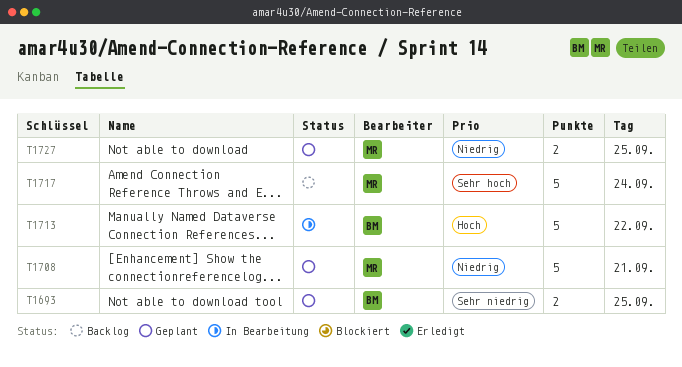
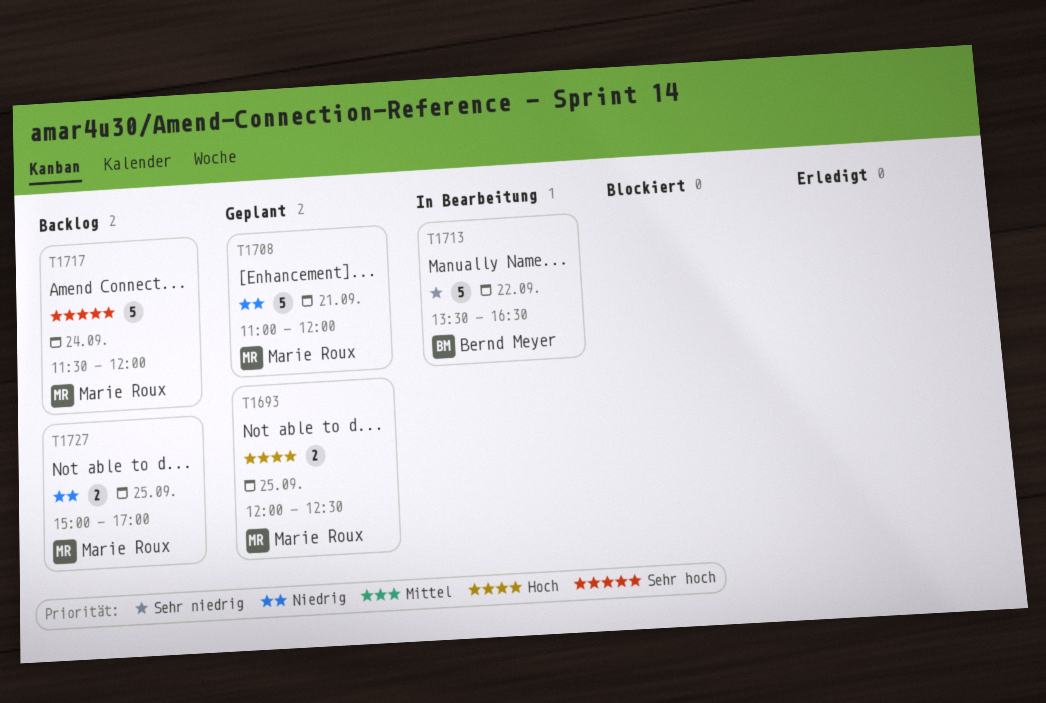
T1693, owner: Bernd Meyer -> Marie Roux
T1693, priority: Sehr niedrig -> Hoch
T1713, priority: Hoch -> Sehr niedrig
T1727, status: Geplant -> Backlog

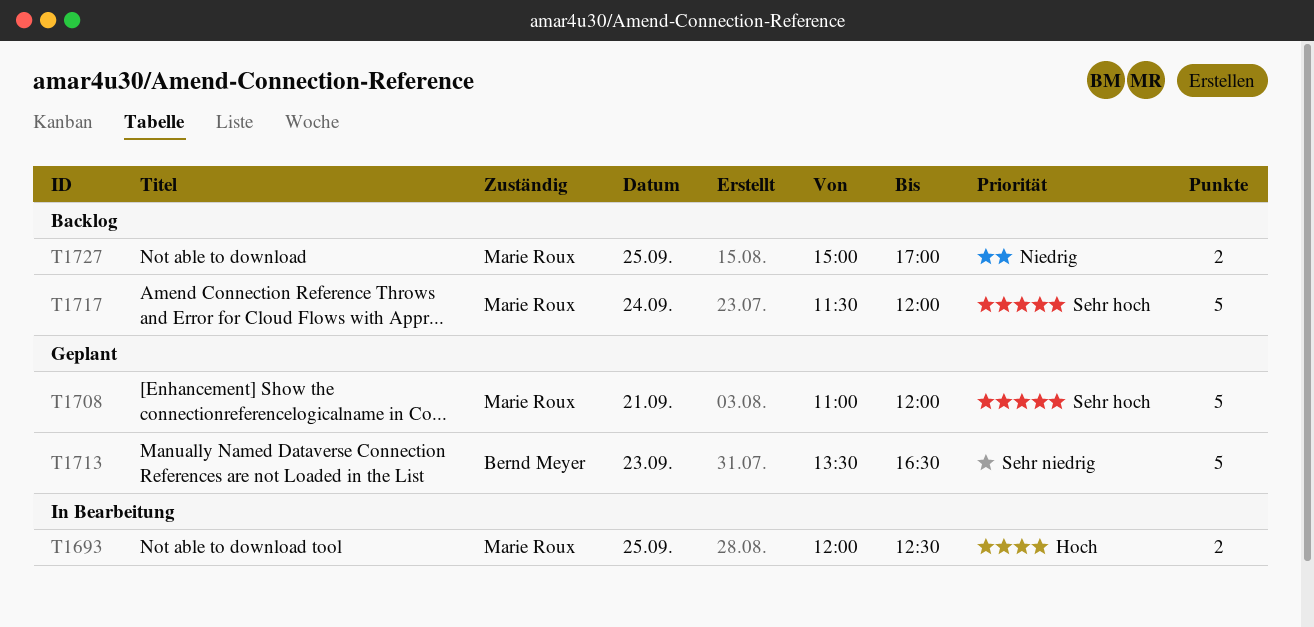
T1693, status: Geplant -> In Bearbeitung
T1708, priority: Niedrig -> Sehr hoch
T1713, status: In Bearbeitung -> Geplant
T1713, day: Sep 22 -> Sep 23

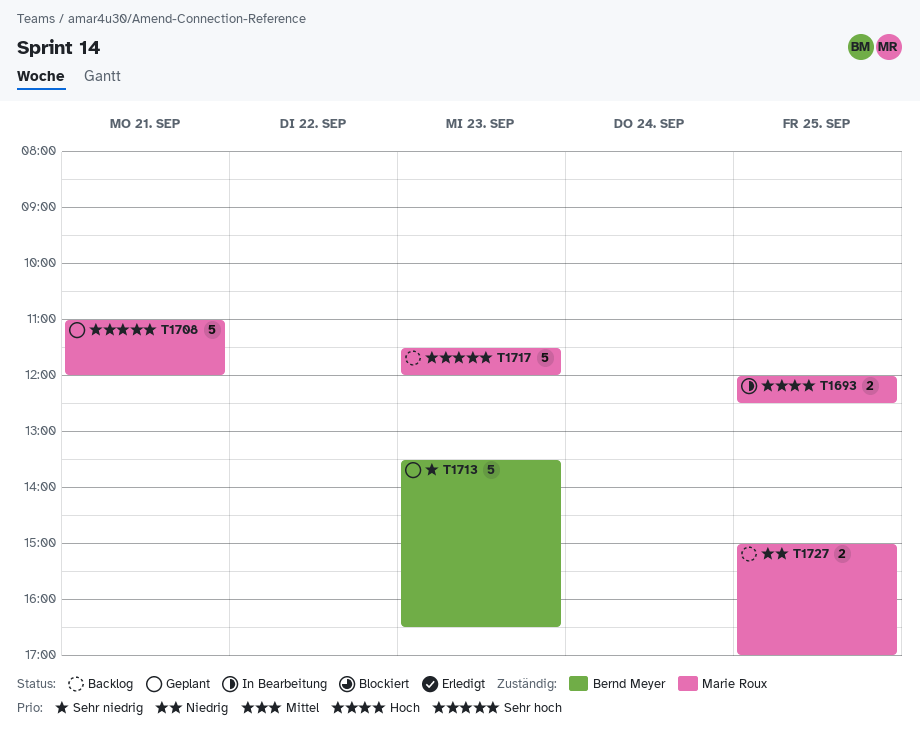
T1717, day: Sep 24 -> Sep 23

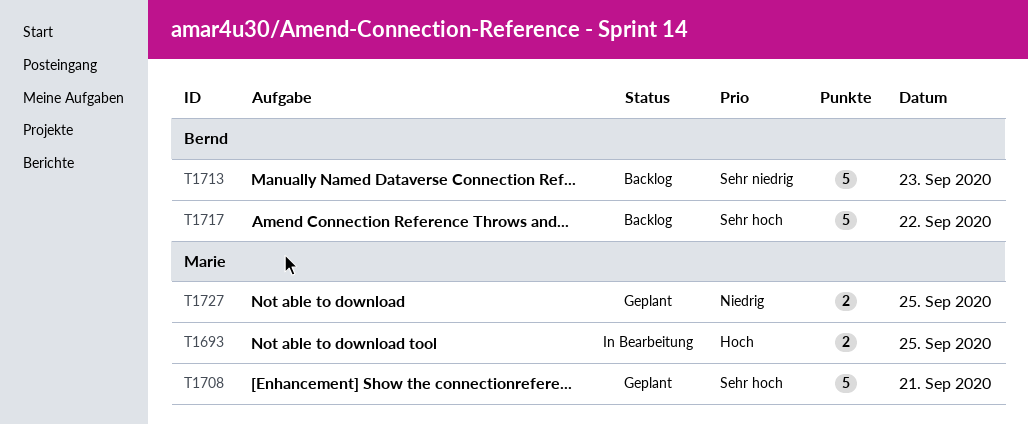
T1713, status: Geplant -> Backlog
T1717, owner: Marie Roux -> Bernd Meyer
T1717, day: Sep 23 -> Sep 22
T1727, status: Backlog -> Geplant

